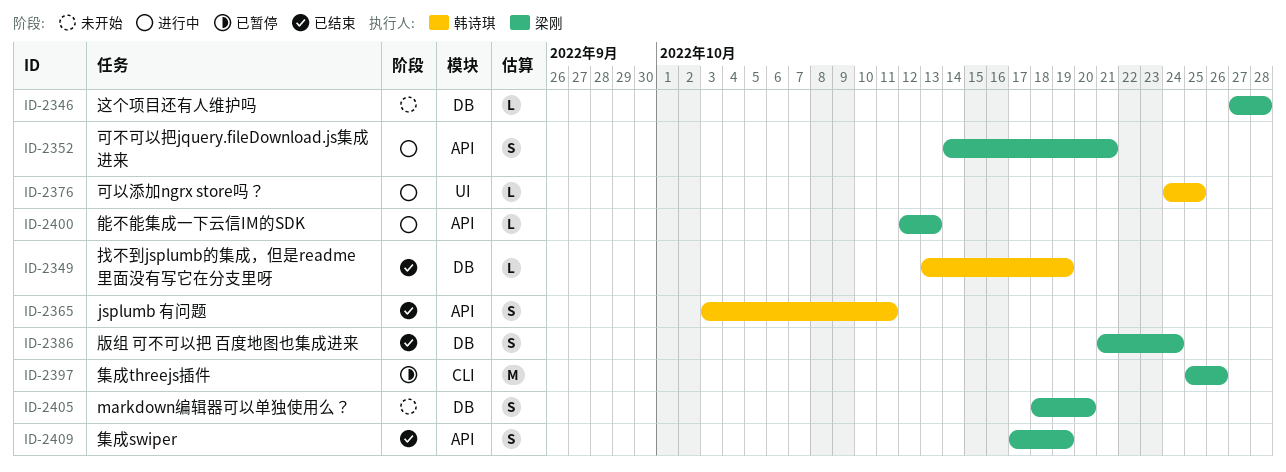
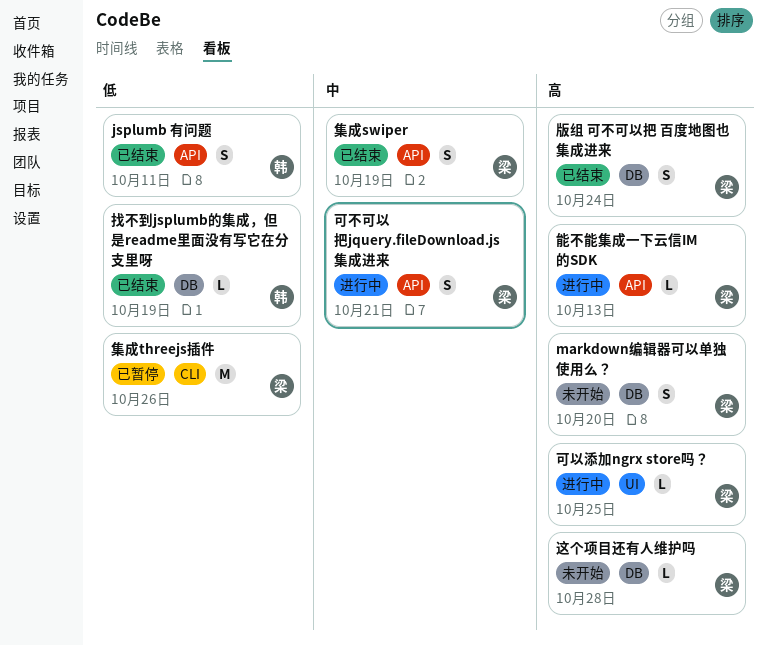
可以添加ngrx store吗？, owner: 韩诗琪 -> 梁刚

